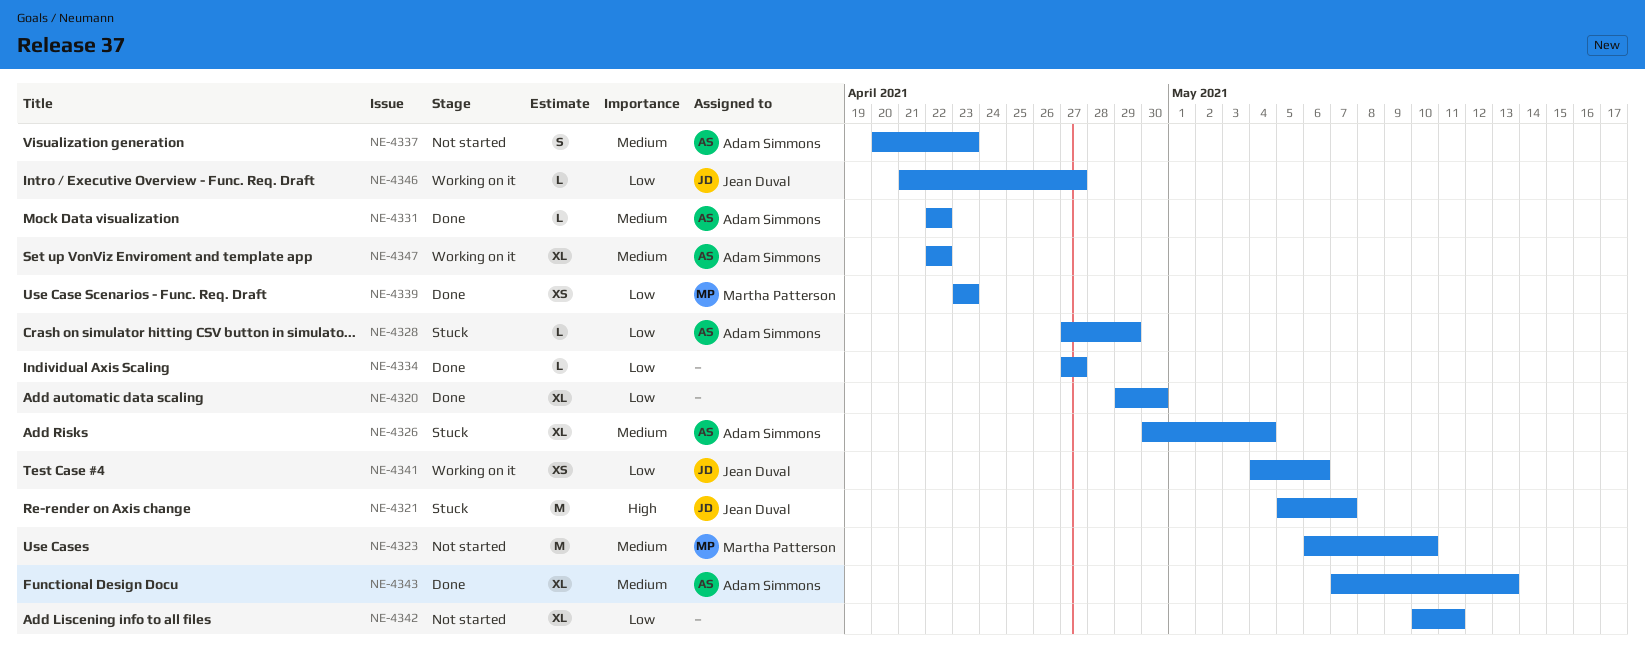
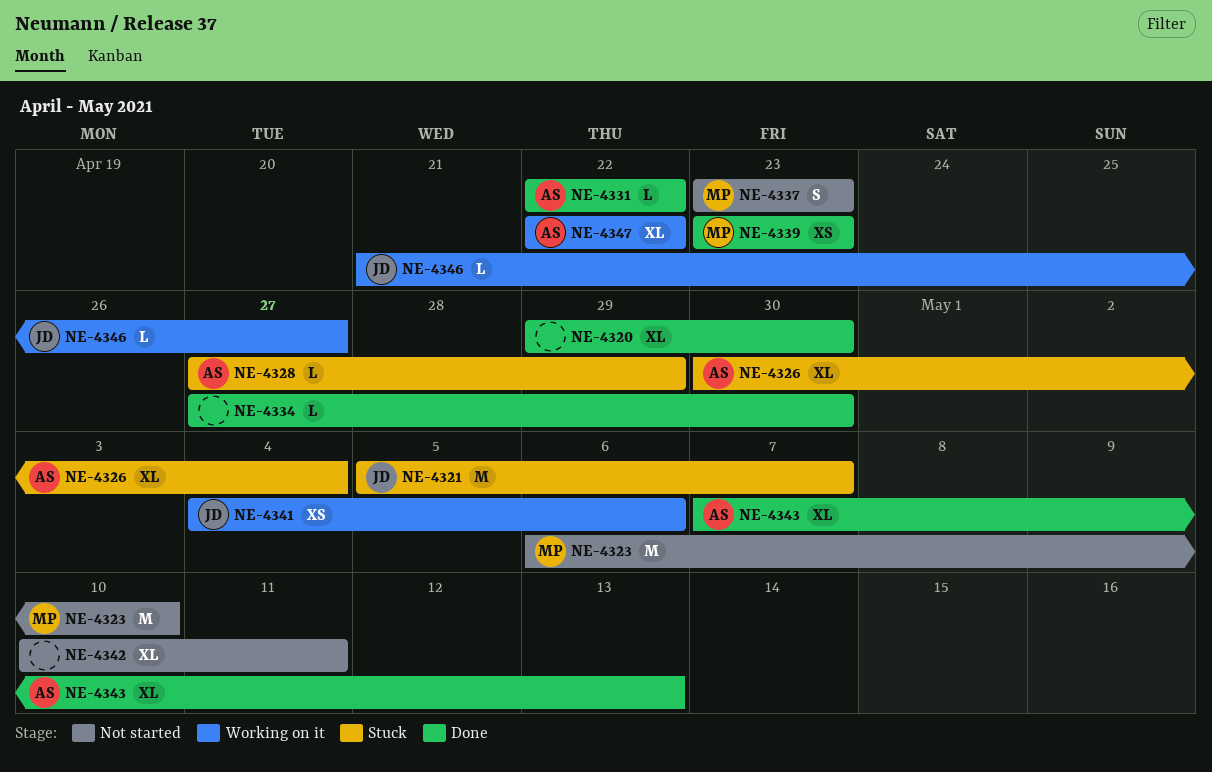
NE-4334, due: Apr 27 -> Apr 30
NE-4337, owner: Adam Simmons -> Martha Patterson
NE-4337, start: Apr 20 -> Apr 23

